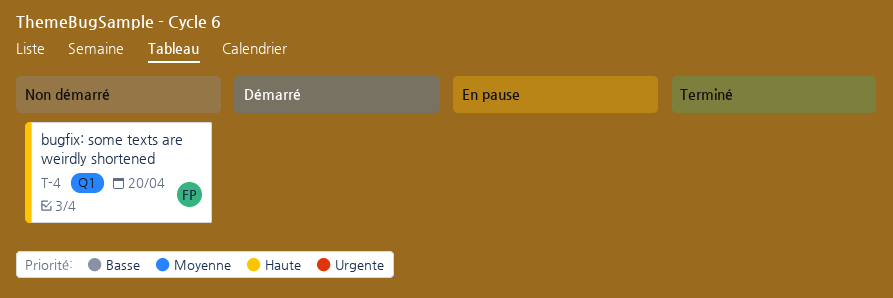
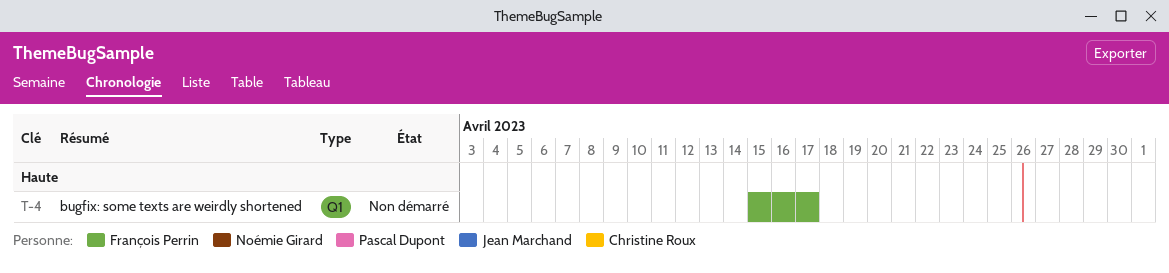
T-4, due: Apr 20 -> Apr 17

